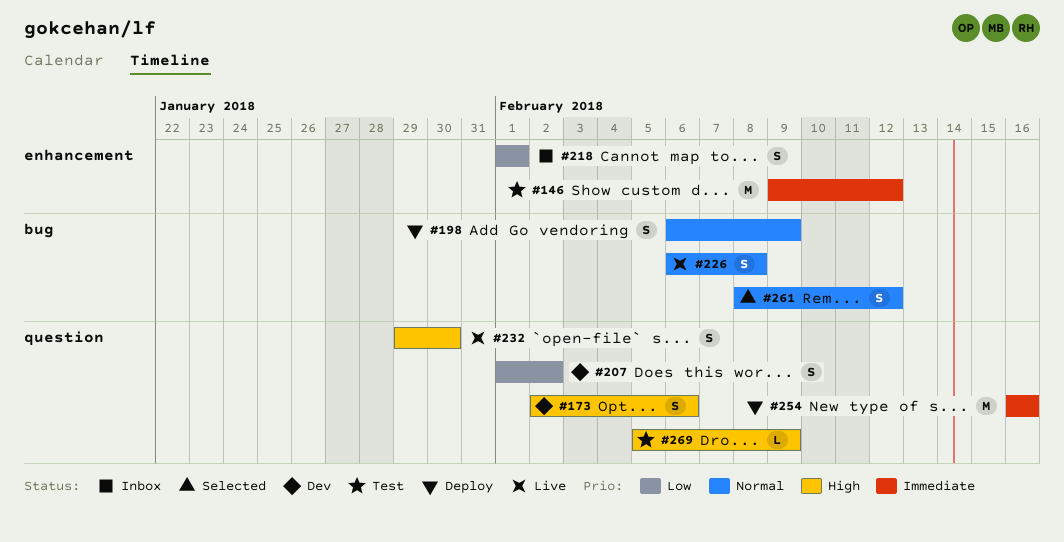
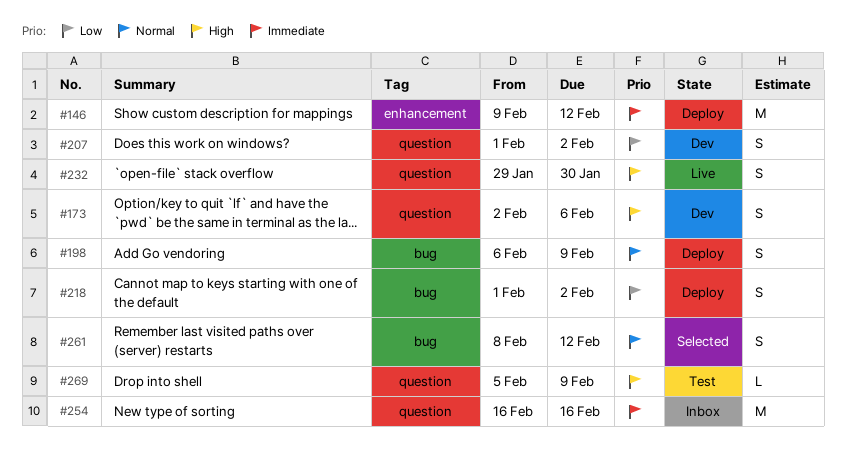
#146, status: Test -> Deploy
#218, status: Inbox -> Deploy
#218, label: enhancement -> bug
#218, due: Feb 1 -> Feb 2
#226: present -> none
#254, status: Deploy -> Inbox

